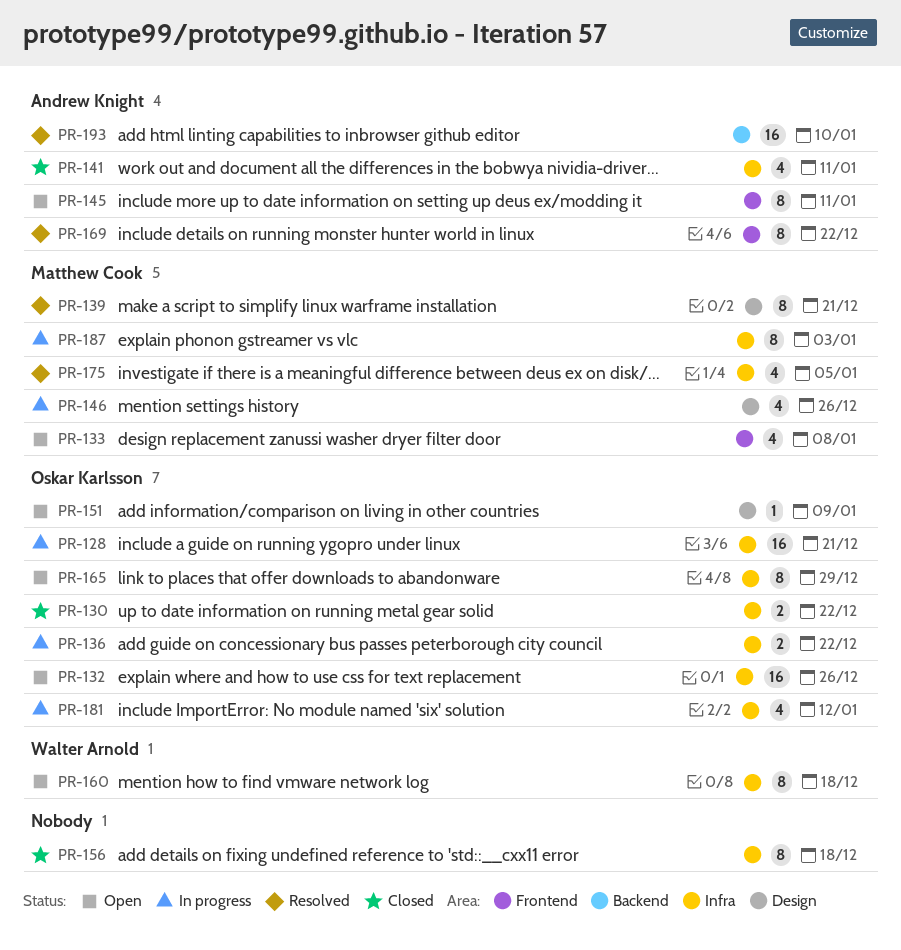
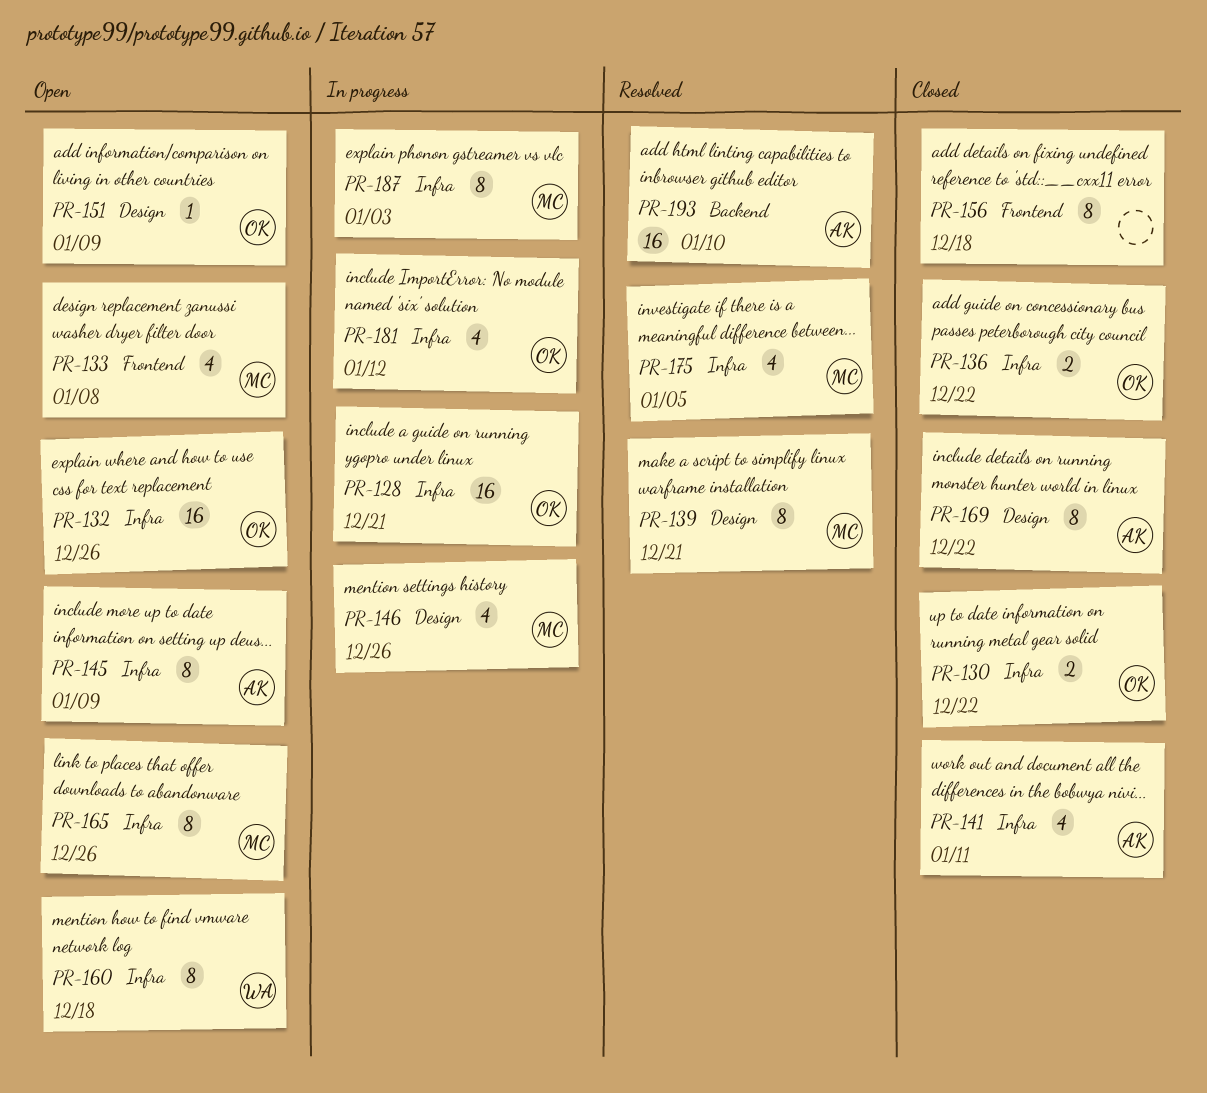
PR-136, status: In progress -> Closed
PR-145, label: Frontend -> Infra
PR-145, due: Jan 11 -> Jan 9
PR-156, label: Infra -> Frontend
PR-165, owner: Oskar Karlsson -> Matthew Cook
PR-165, due: Dec 29 -> Dec 26
PR-169, status: Resolved -> Closed
PR-169, label: Frontend -> Design

